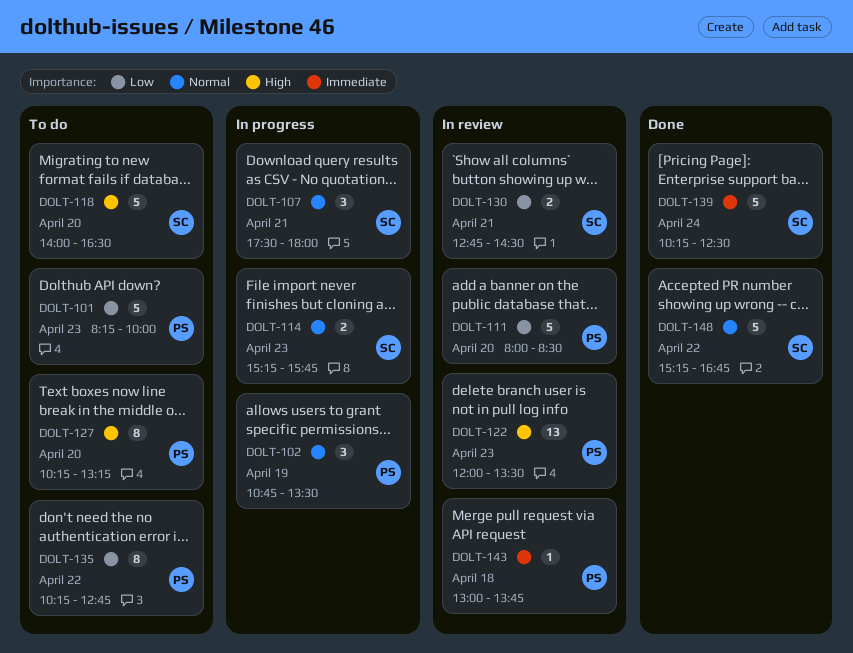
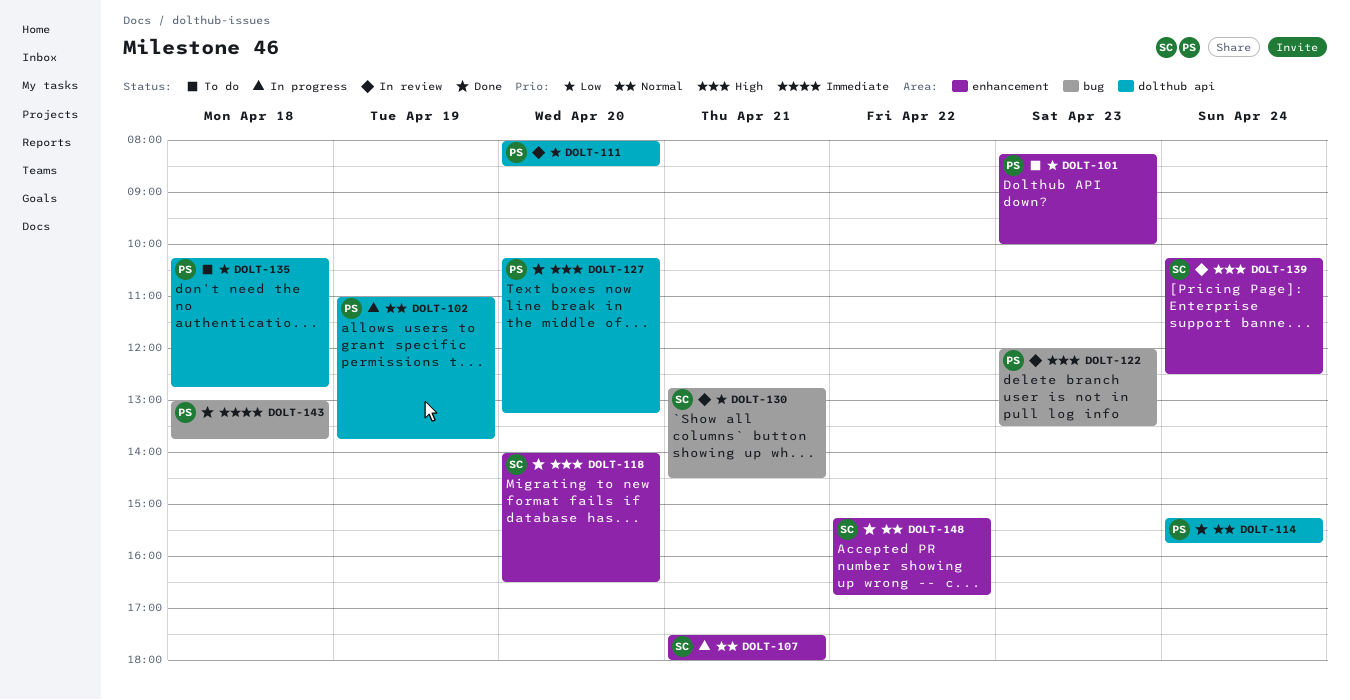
DOLT-102, begins: 10:45 -> 11:00
DOLT-102, ends: 13:30 -> 13:45
DOLT-114, status: In progress -> Done
DOLT-114, owner: SC -> PS
DOLT-114, day: Apr 23 -> Apr 24
DOLT-118, status: To do -> Done
DOLT-127, status: To do -> Done
DOLT-135, day: Apr 22 -> Apr 18
DOLT-139, status: Done -> In review
DOLT-139, priority: Immediate -> High
DOLT-143, status: In review -> Done

